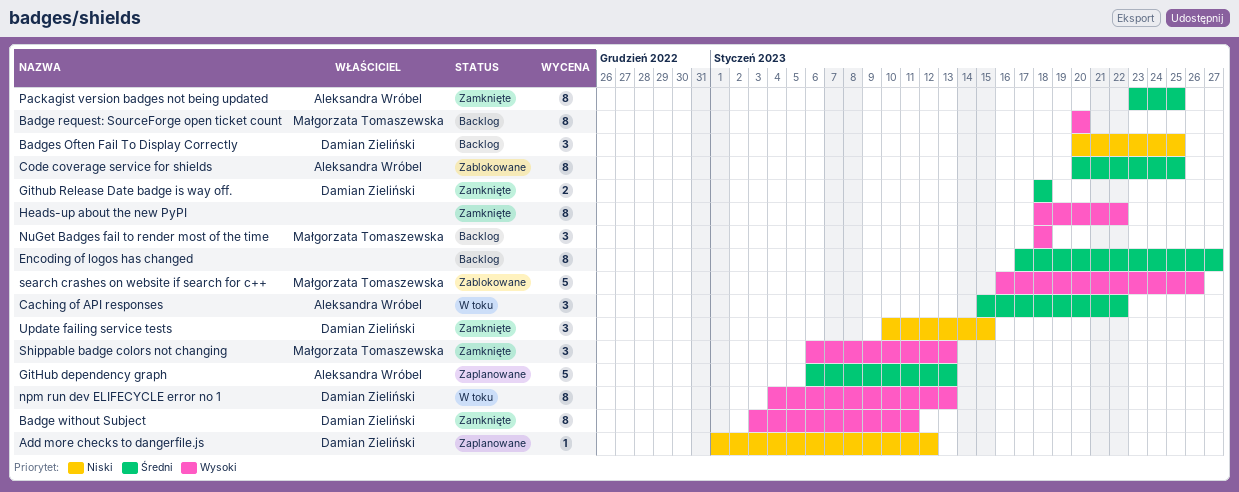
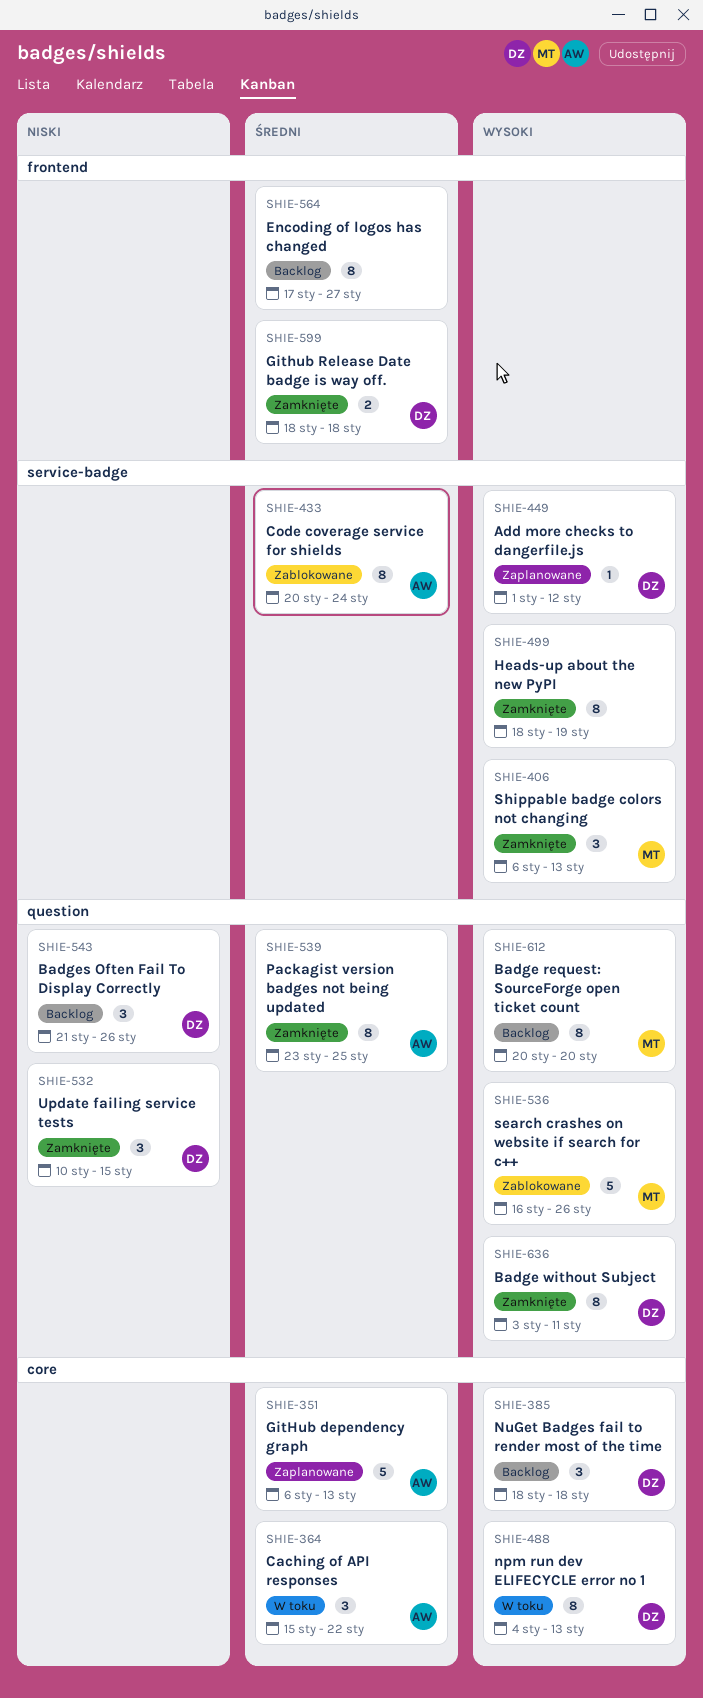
Add more checks to dangerfile.js, priority: Niski -> Wysoki
Badges Often Fail To Display Correctly, start: Jan 20 -> Jan 21
Badges Often Fail To Display Correctly, due: Jan 25 -> Jan 26
Code coverage service for shields, due: Jan 25 -> Jan 24
Heads-up about the new PyPI, due: Jan 22 -> Jan 19
NuGet Badges fail to render most of the time, owner: Małgorzata Tomaszewska -> Damian Zieliński

